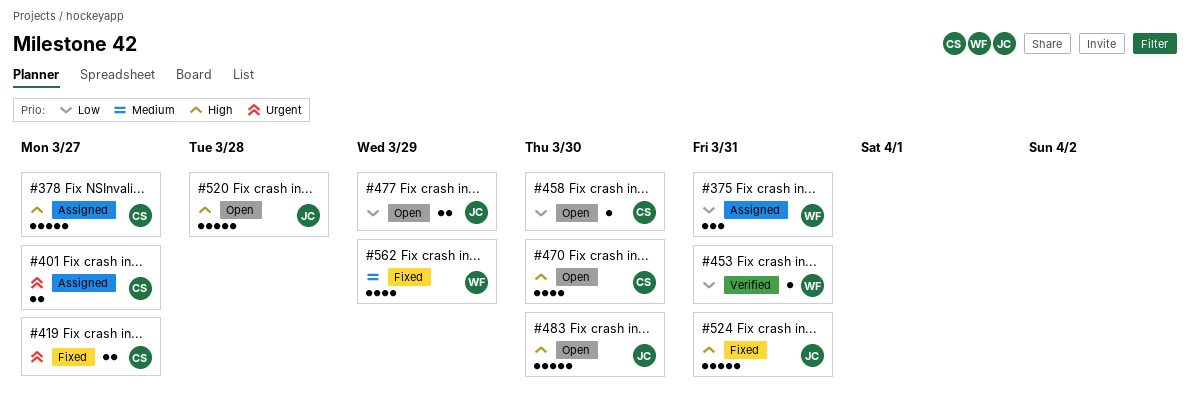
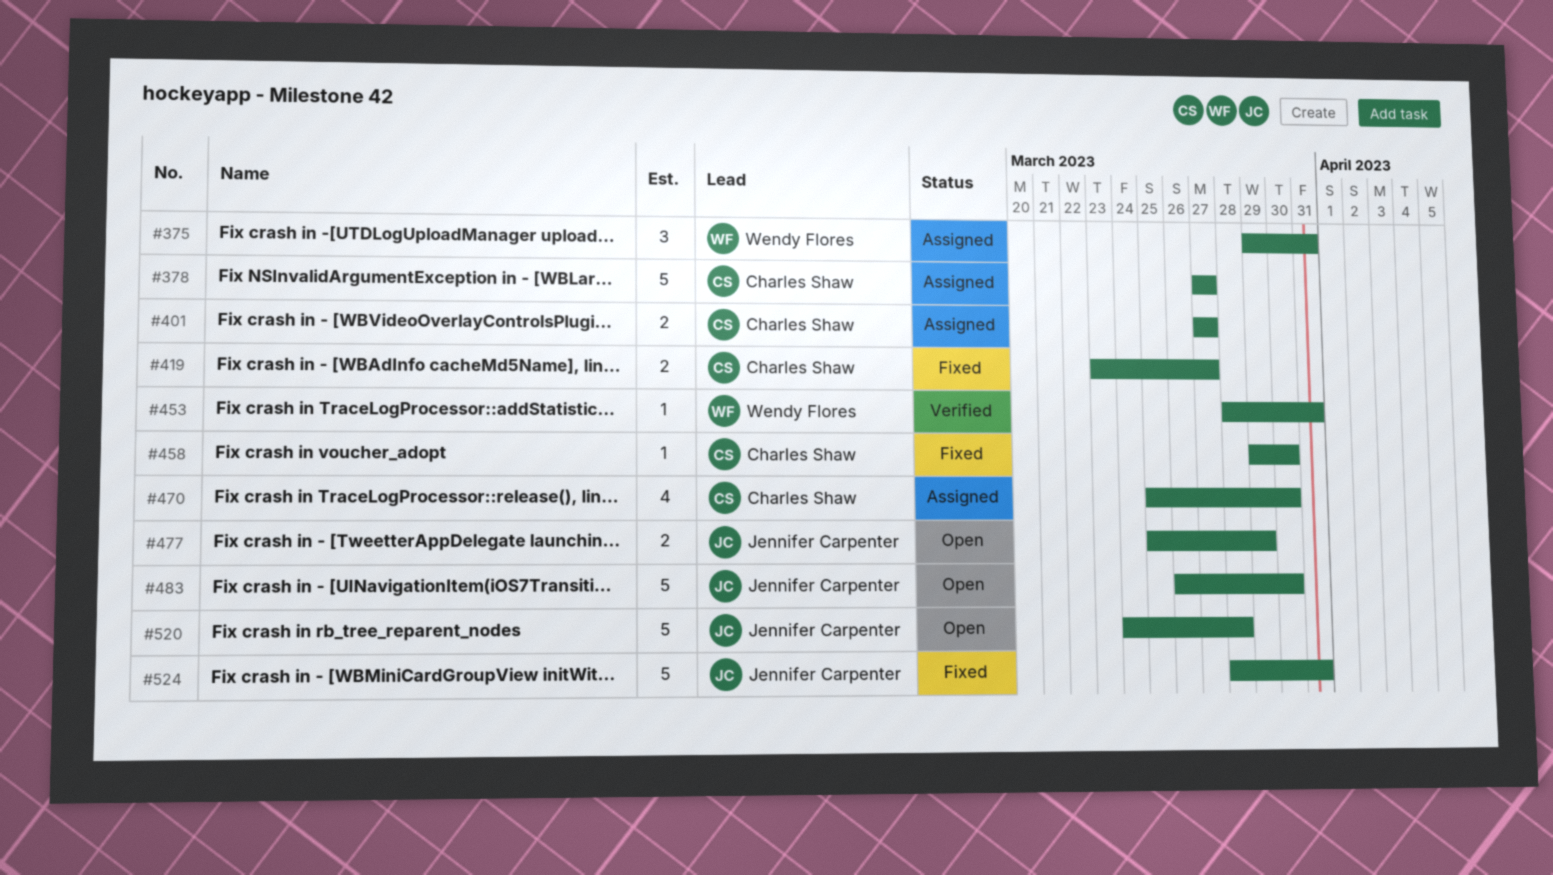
#458, status: Open -> Fixed
#470, status: Open -> Assigned
#562: present -> none

